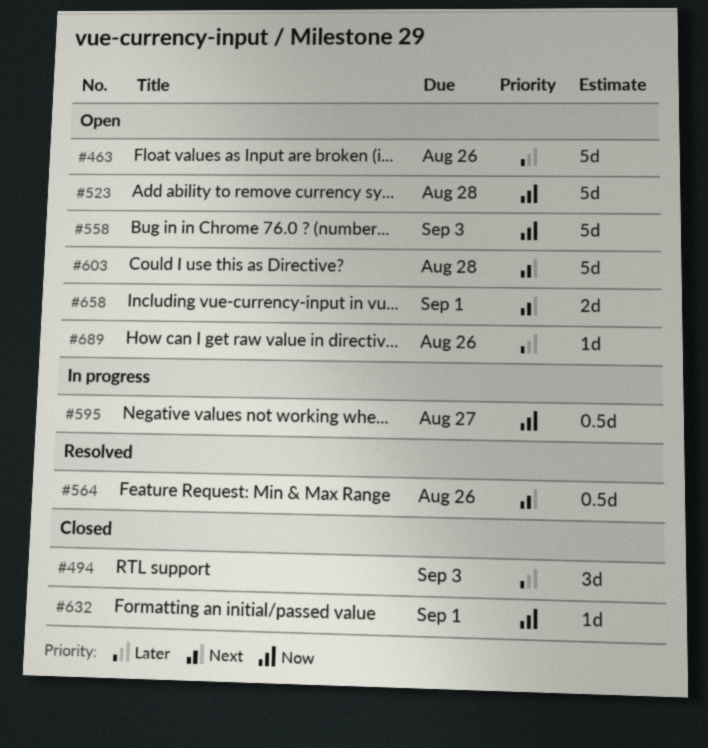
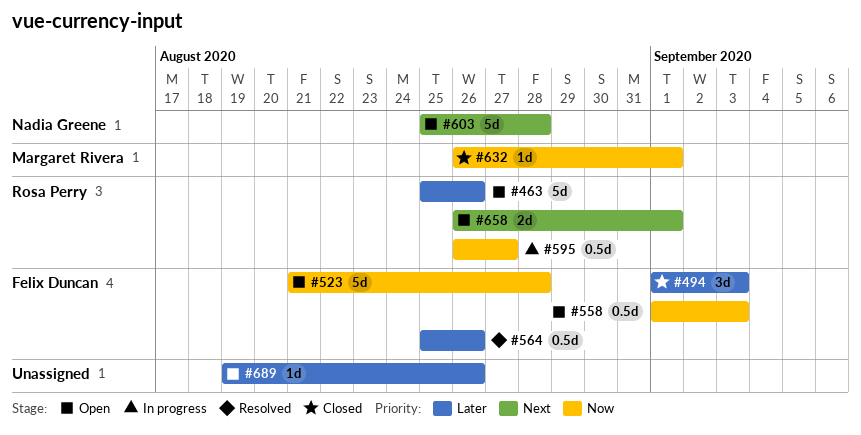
#558, estimate: 5d -> 0.5d
#564, priority: Next -> Later

